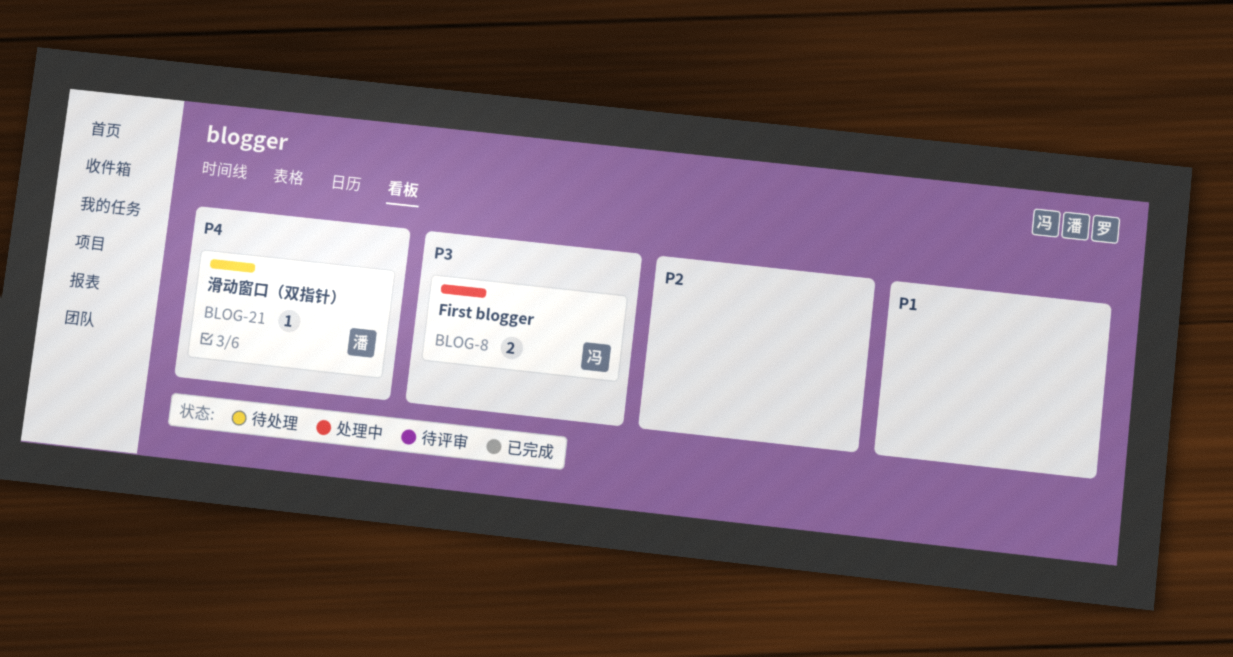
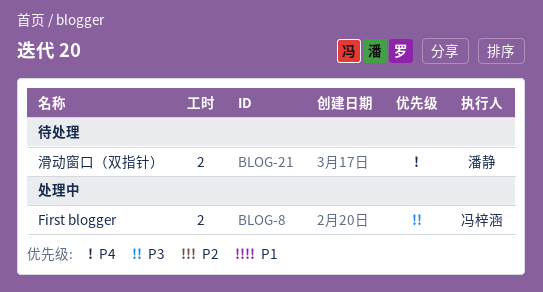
BLOG-21, estimate: 1 -> 2

